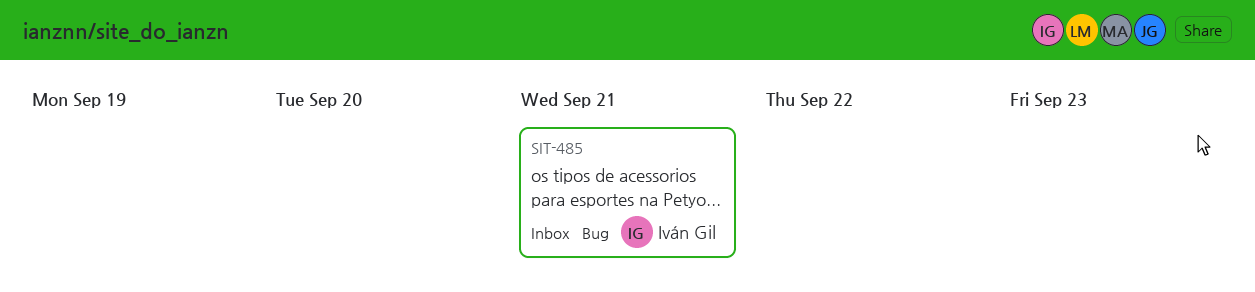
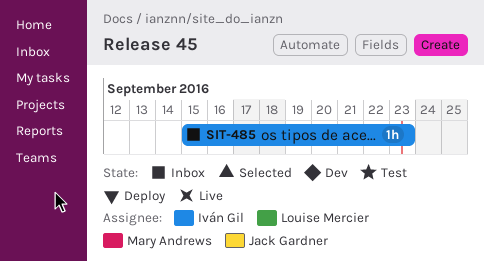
SIT-485, due: Sep 21 -> Sep 23

